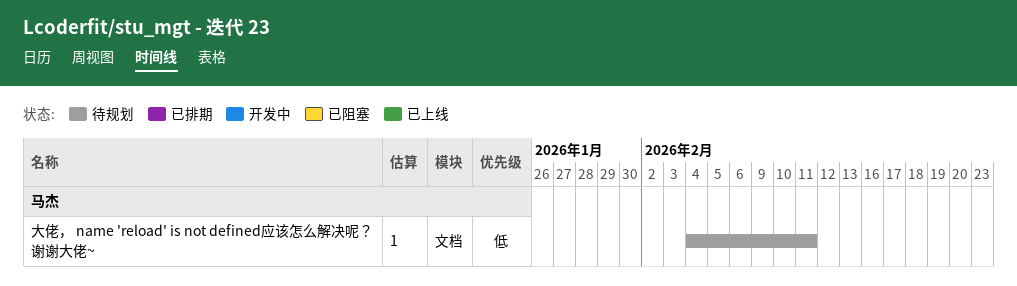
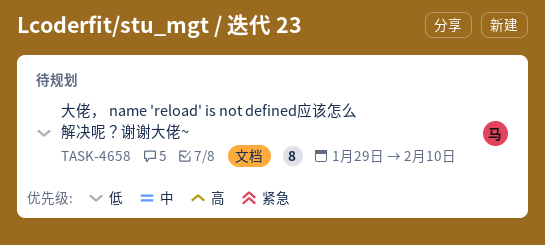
大佬， name 'reload' is not defined应该怎么解决呢？谢谢大佬~, estimate: 1 -> 8
大佬， name 'reload' is not defined应该怎么解决呢？谢谢大佬~, start: Feb 4 -> Jan 29
大佬， name 'reload' is not defined应该怎么解决呢？谢谢大佬~, due: Feb 11 -> Feb 10

